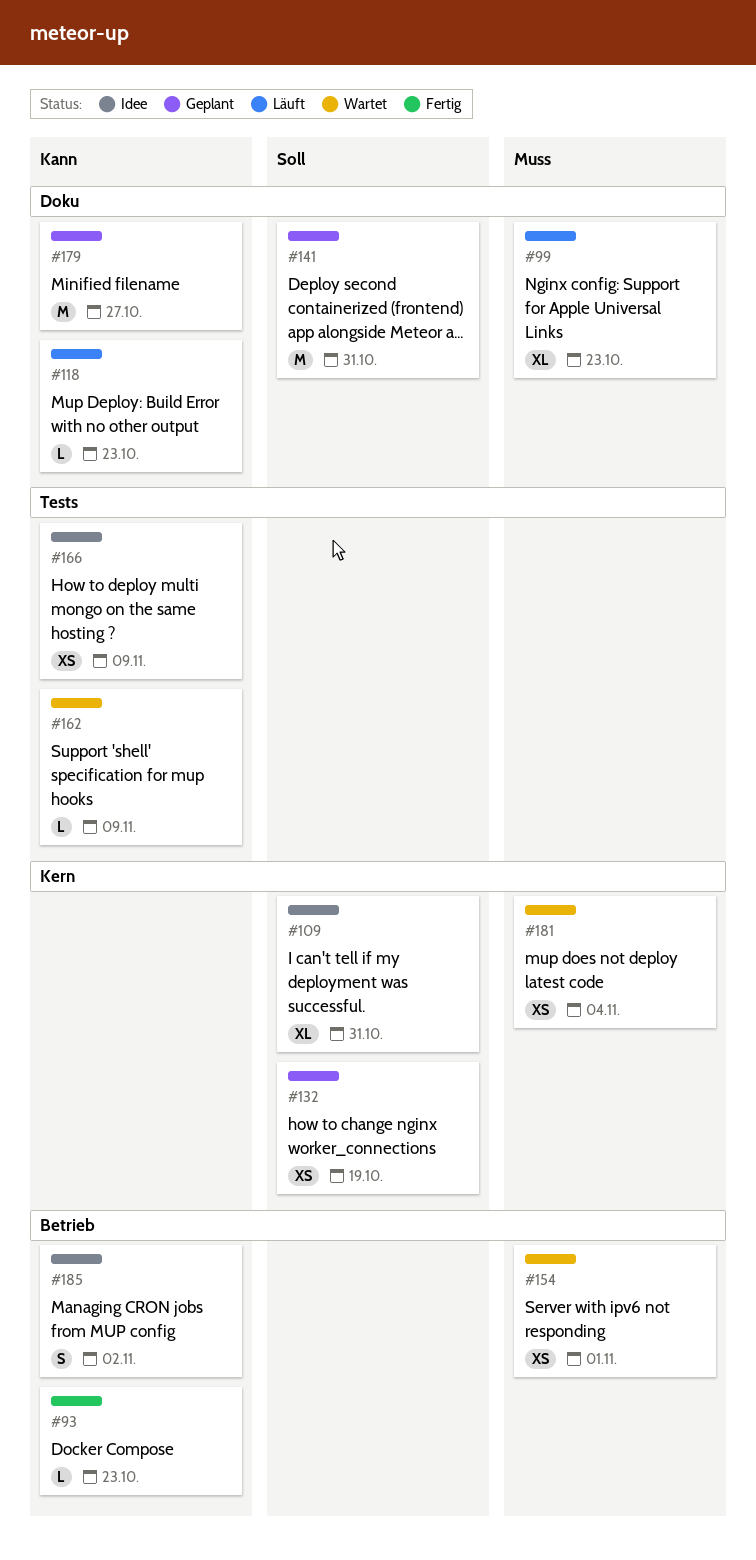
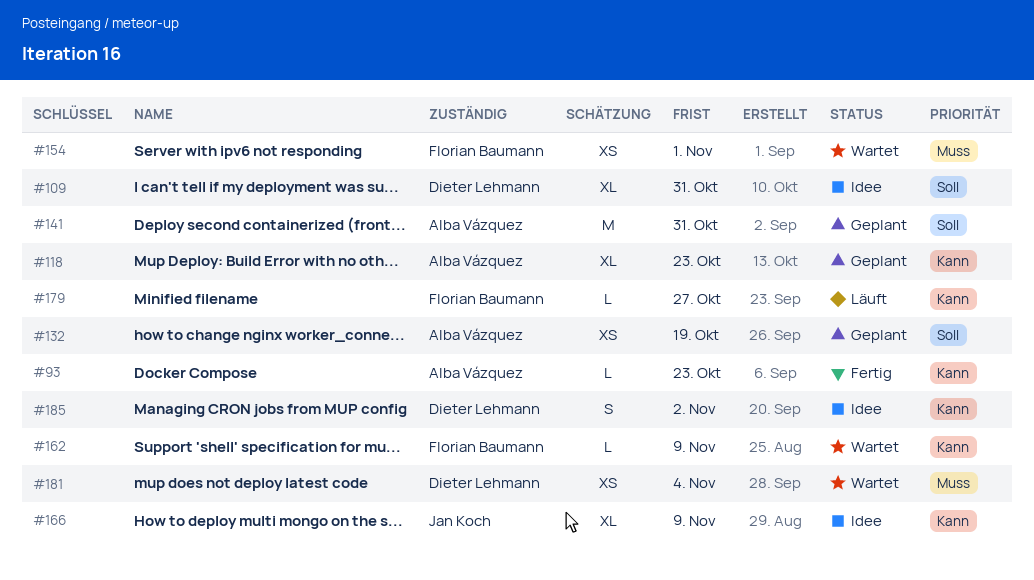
#99: present -> none
#118, status: Läuft -> Geplant
#118, estimate: L -> XL
#166, estimate: XS -> XL
#179, status: Geplant -> Läuft
#179, estimate: M -> L

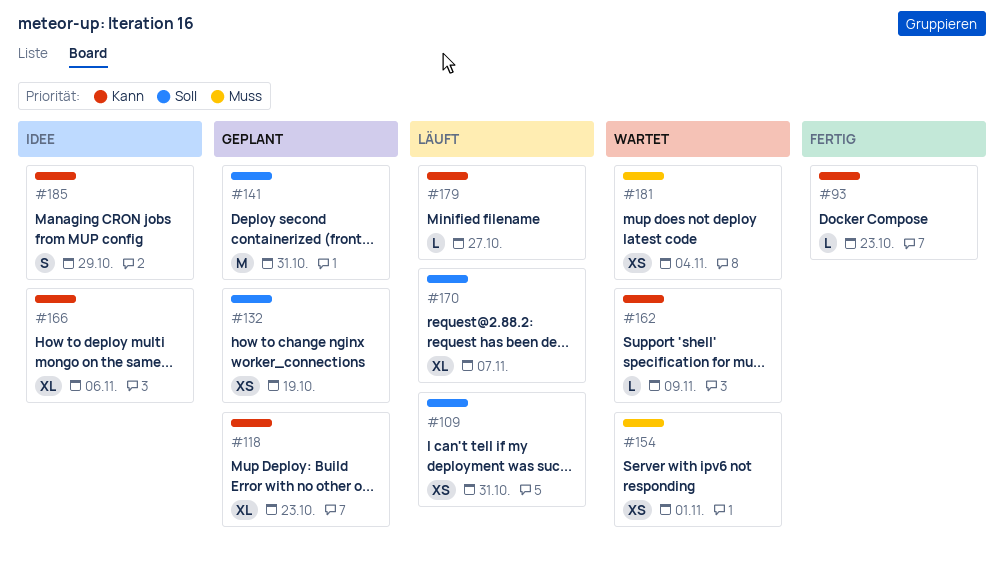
#109, status: Idee -> Läuft
#109, estimate: XL -> XS
#166, due: Nov 9 -> Nov 6
#170: none -> present
#185, due: Nov 2 -> Oct 29

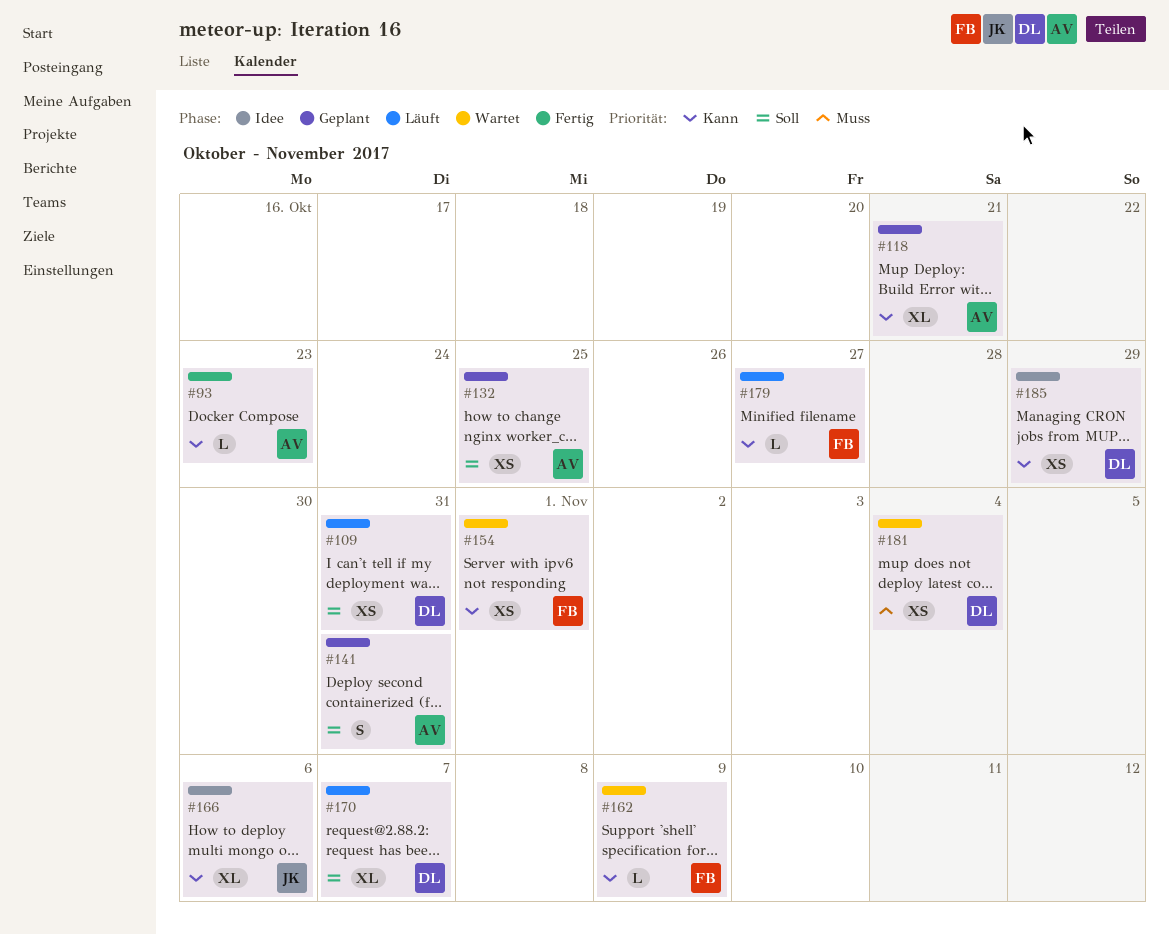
#118, due: Oct 23 -> Oct 21
#132, due: Oct 19 -> Oct 25
#141, estimate: M -> S
#154, priority: Muss -> Kann
#185, estimate: S -> XS

